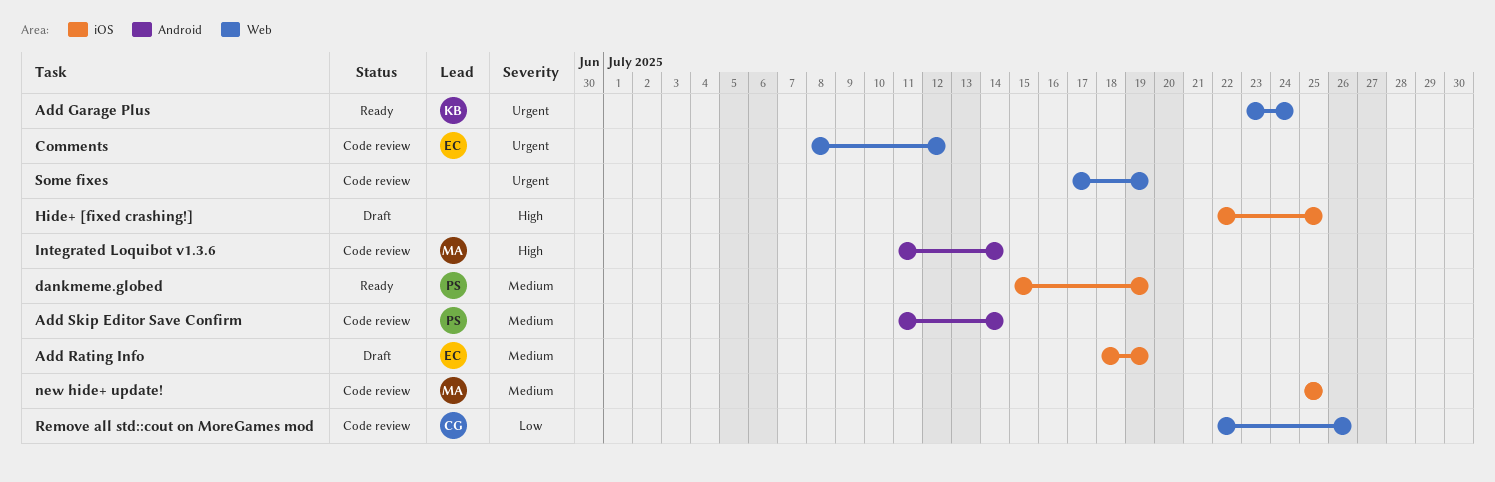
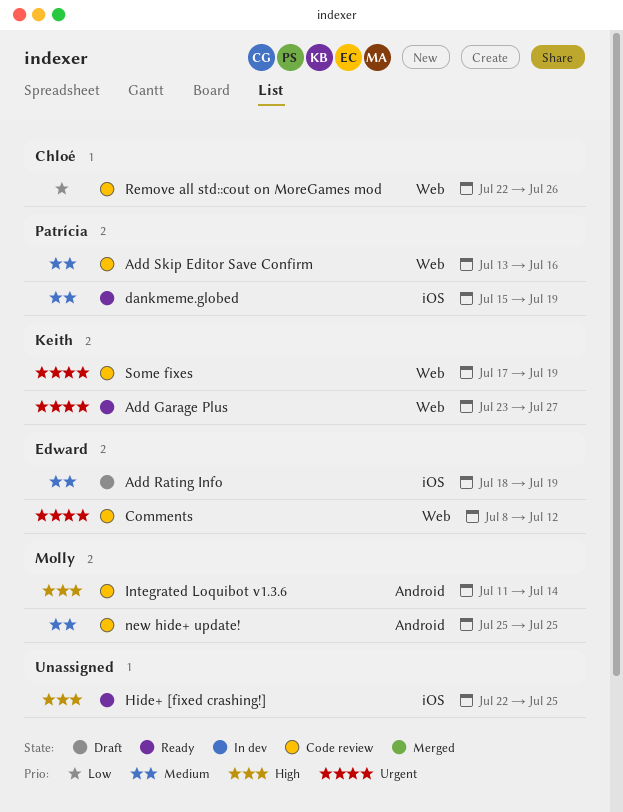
Add Garage Plus, due: Jul 24 -> Jul 27
Add Skip Editor Save Confirm, label: Android -> Web
Add Skip Editor Save Confirm, start: Jul 11 -> Jul 13
Add Skip Editor Save Confirm, due: Jul 14 -> Jul 16
Hide+ [fixed crashing!], status: Draft -> Ready
new hide+ update!, label: iOS -> Android
Some fixes, owner: none -> Keith

